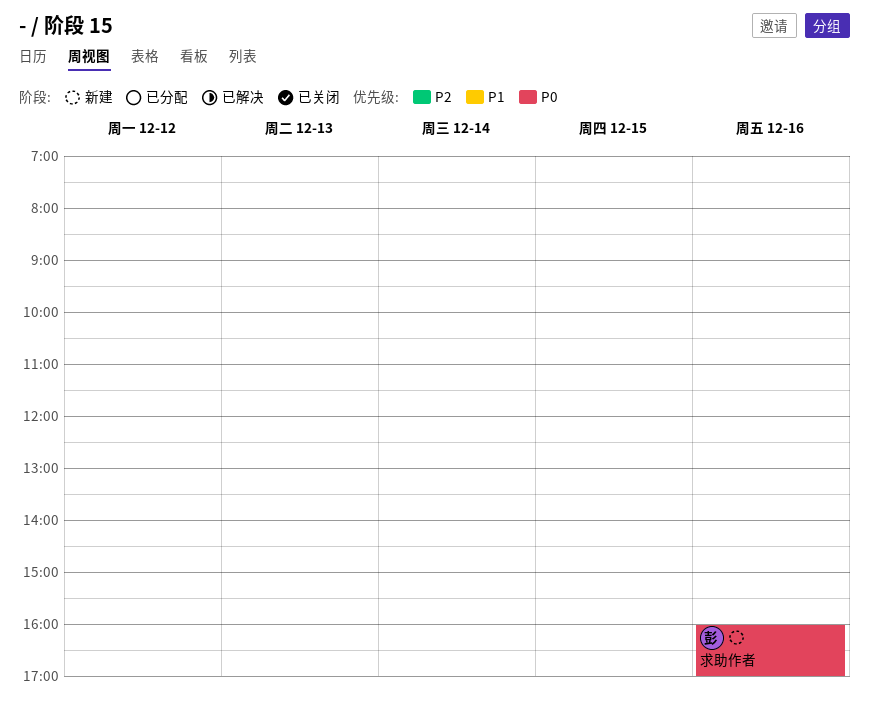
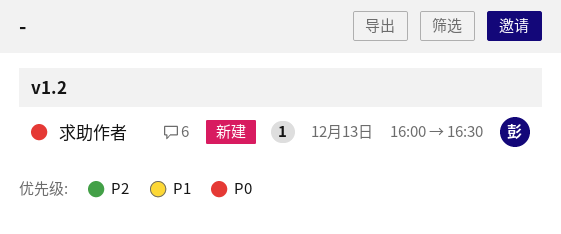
求助作者, day: Dec 16 -> Dec 13
求助作者, ends: 17:00 -> 16:30

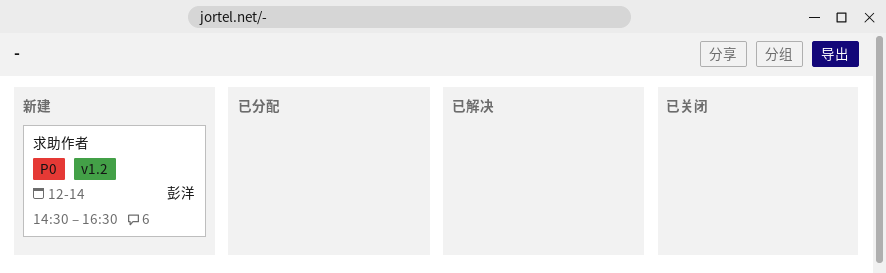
求助作者, day: Dec 13 -> Dec 14
求助作者, begins: 16:00 -> 14:30

